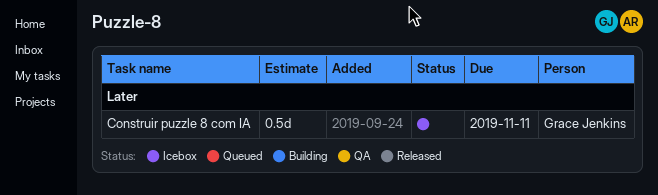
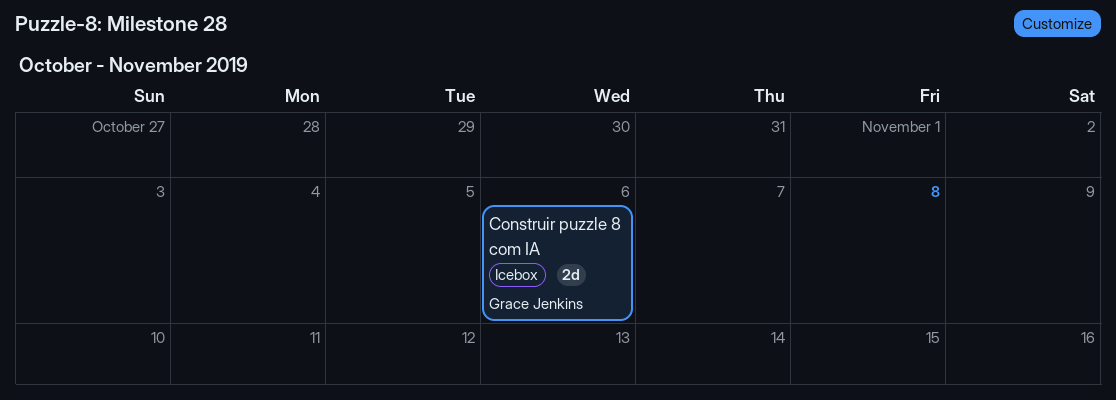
Construir puzzle 8 com IA, estimate: 0.5d -> 2d
Construir puzzle 8 com IA, due: Nov 11 -> Nov 6

